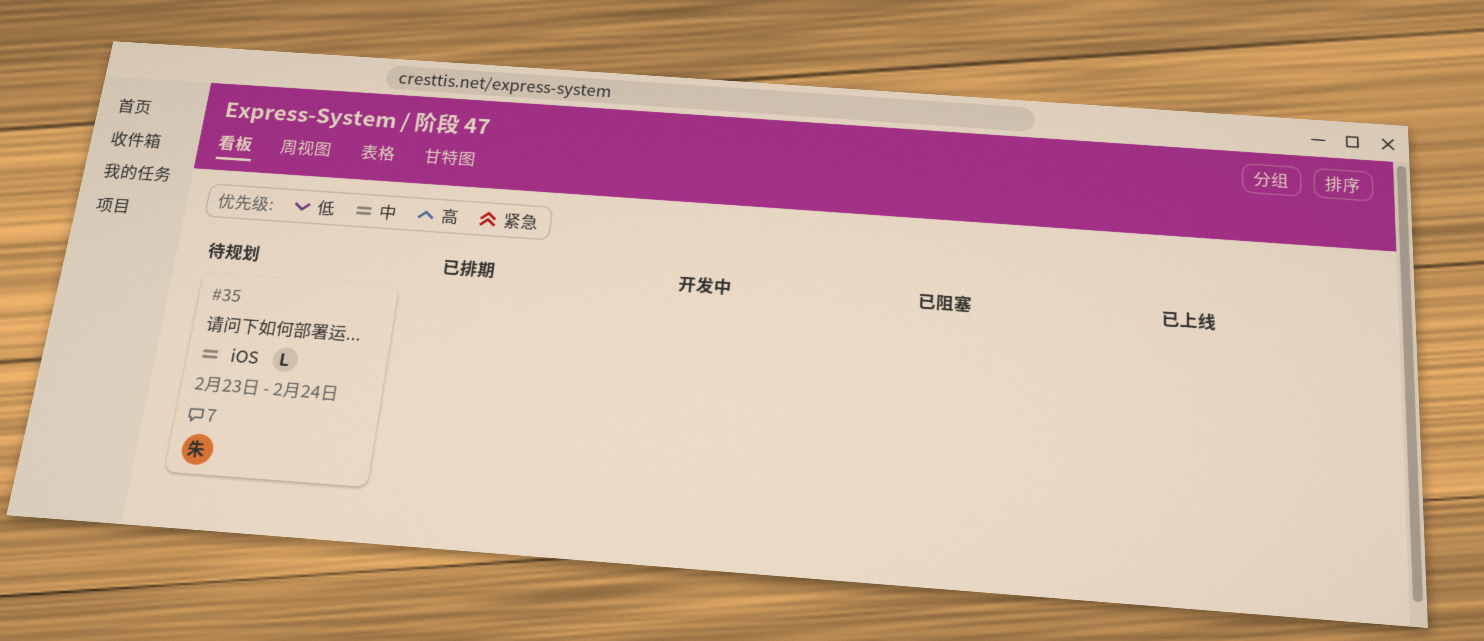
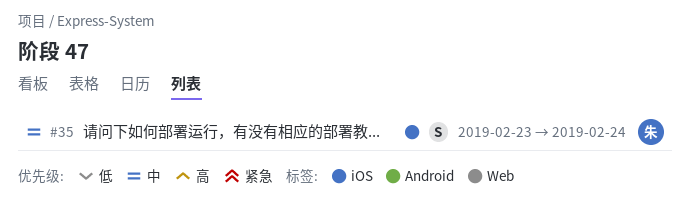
#35, estimate: L -> S

